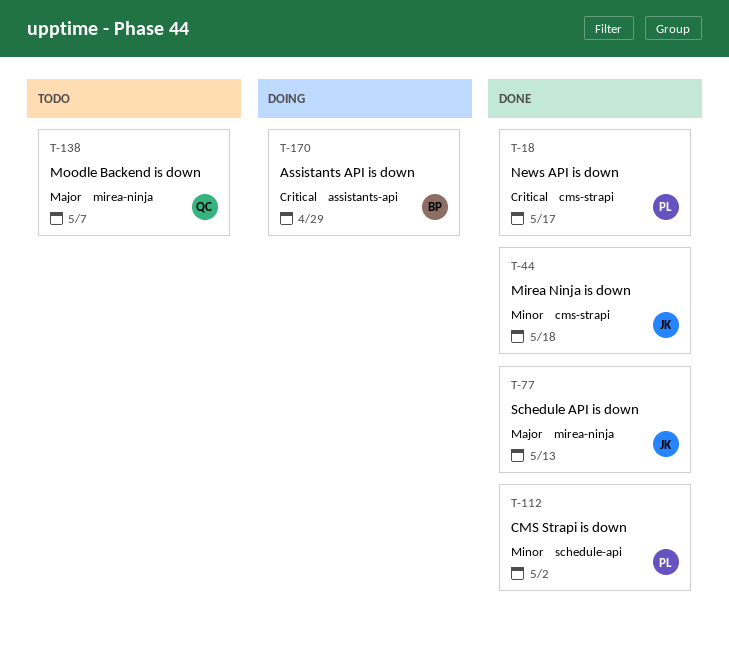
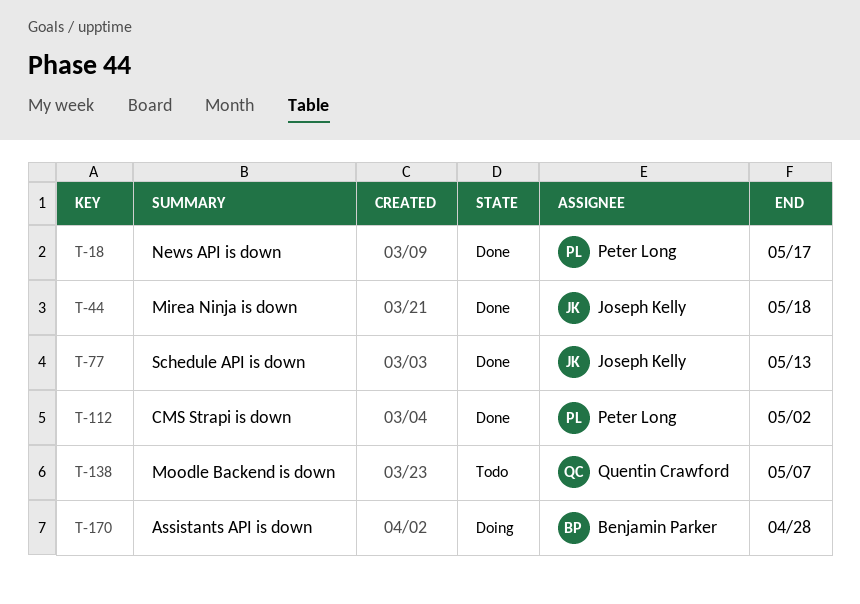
T-170, due: Apr 29 -> Apr 28

